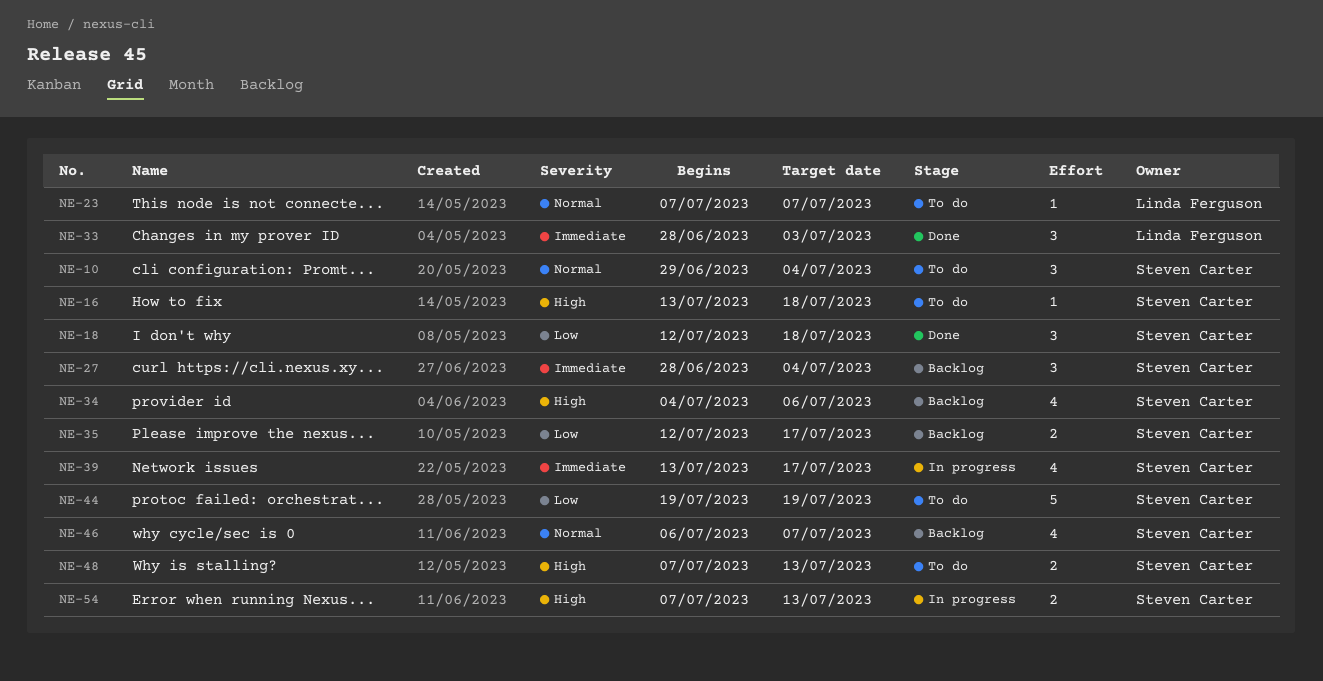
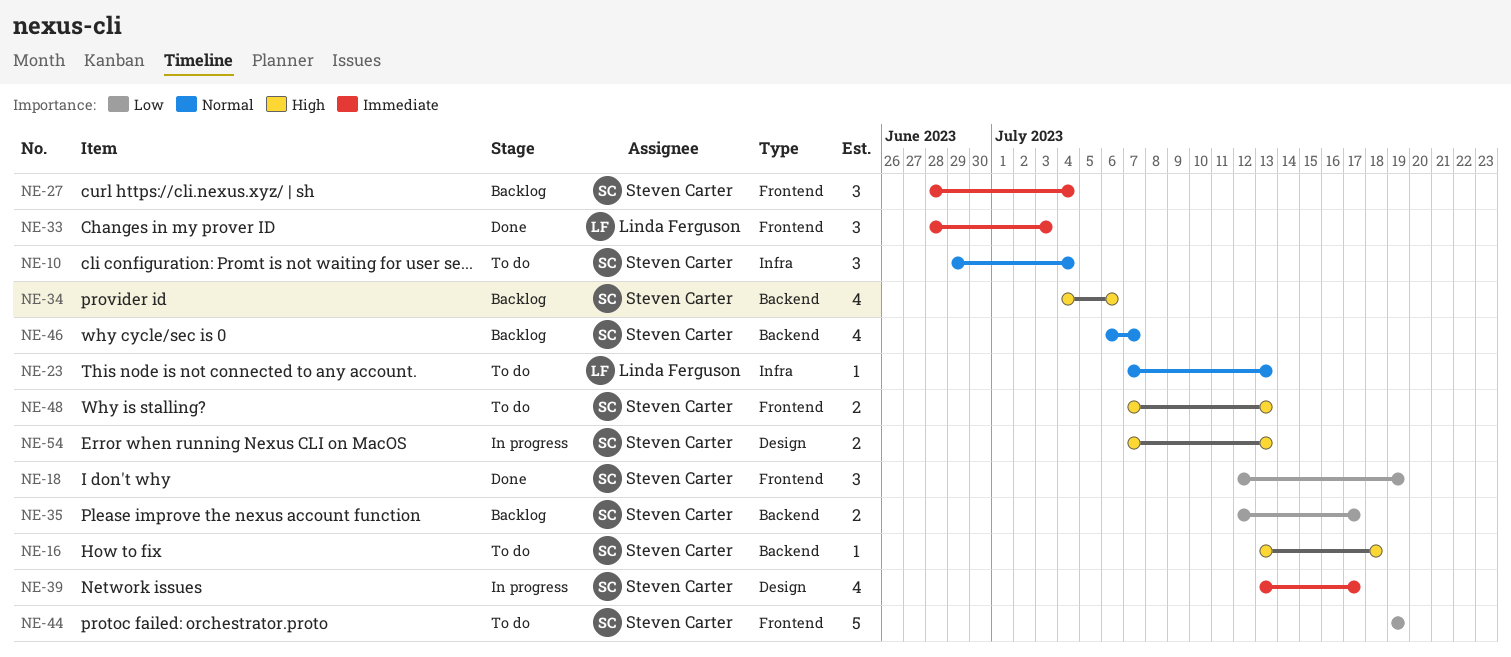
NE-18, due: Jul 18 -> Jul 19
NE-23, due: Jul 7 -> Jul 13

